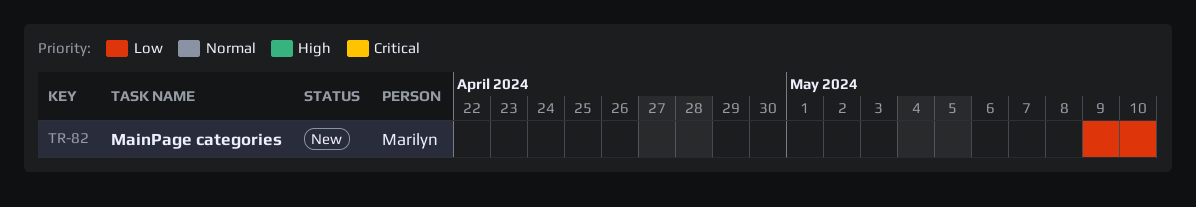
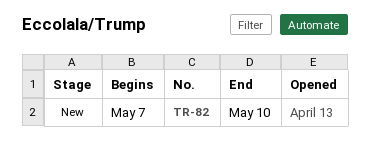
TR-82, start: May 9 -> May 7

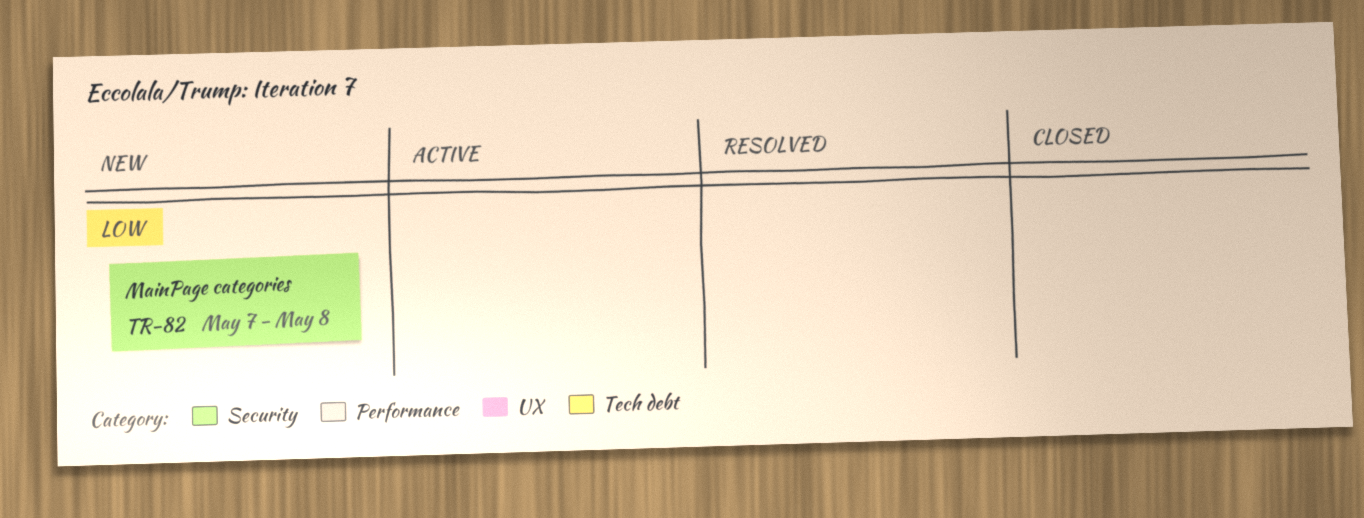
TR-82, due: May 10 -> May 8

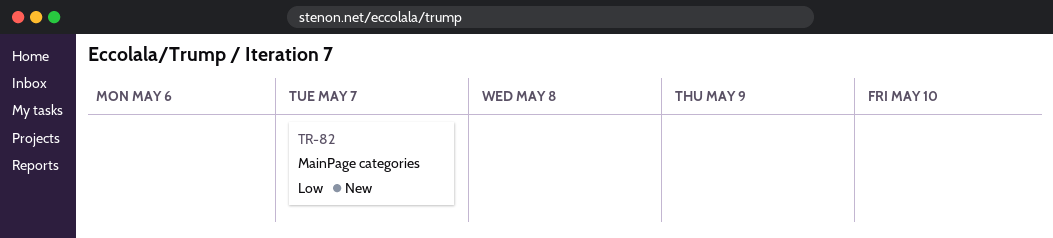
TR-82, due: May 8 -> May 7

